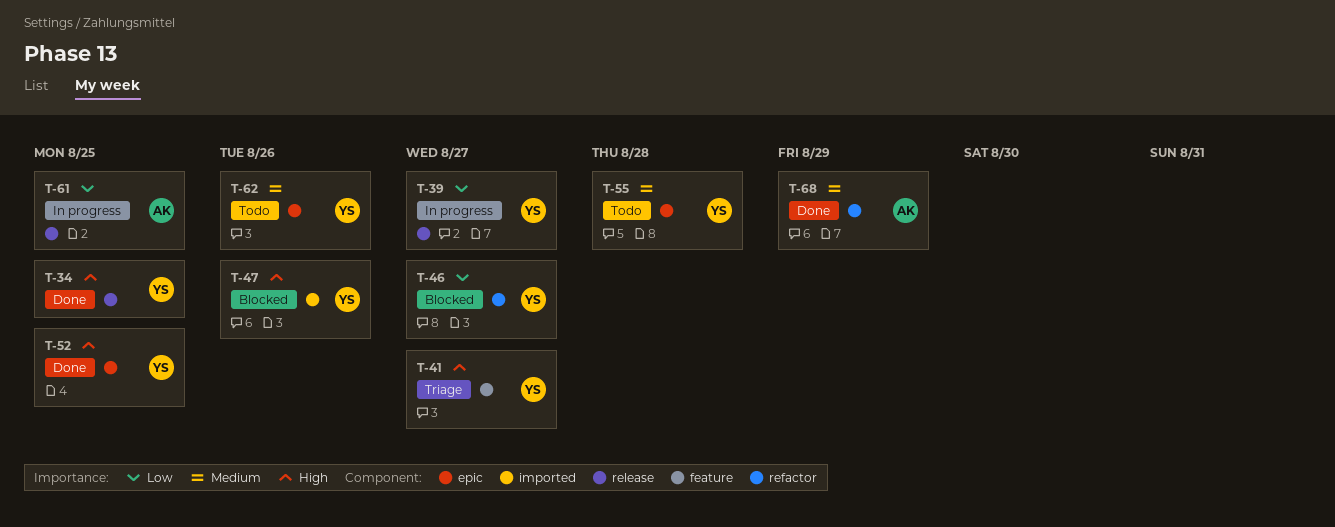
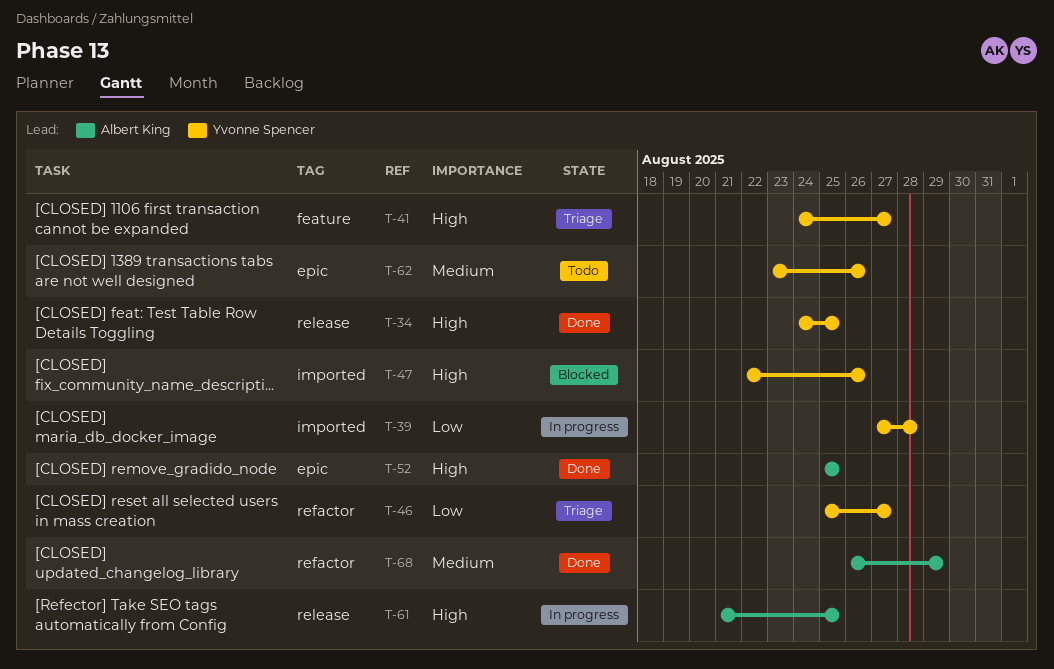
T-39, label: release -> imported
T-39, due: Aug 27 -> Aug 28
T-46, status: Blocked -> Triage
T-52, owner: Yvonne Spencer -> Albert King
T-55: present -> none
T-61, priority: Low -> High

